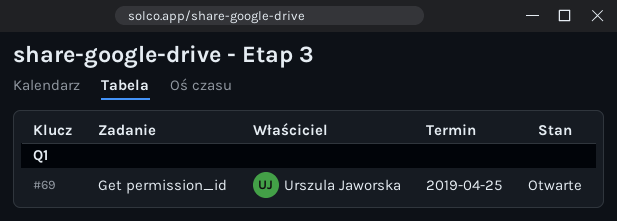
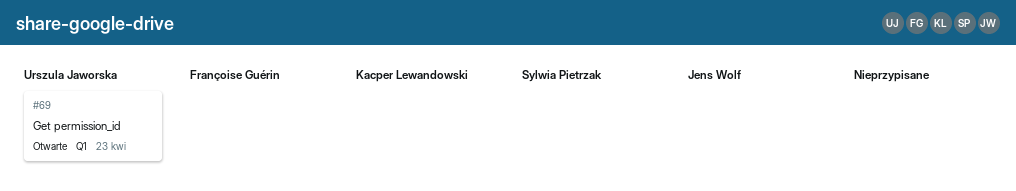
#69, due: Apr 25 -> Apr 23

